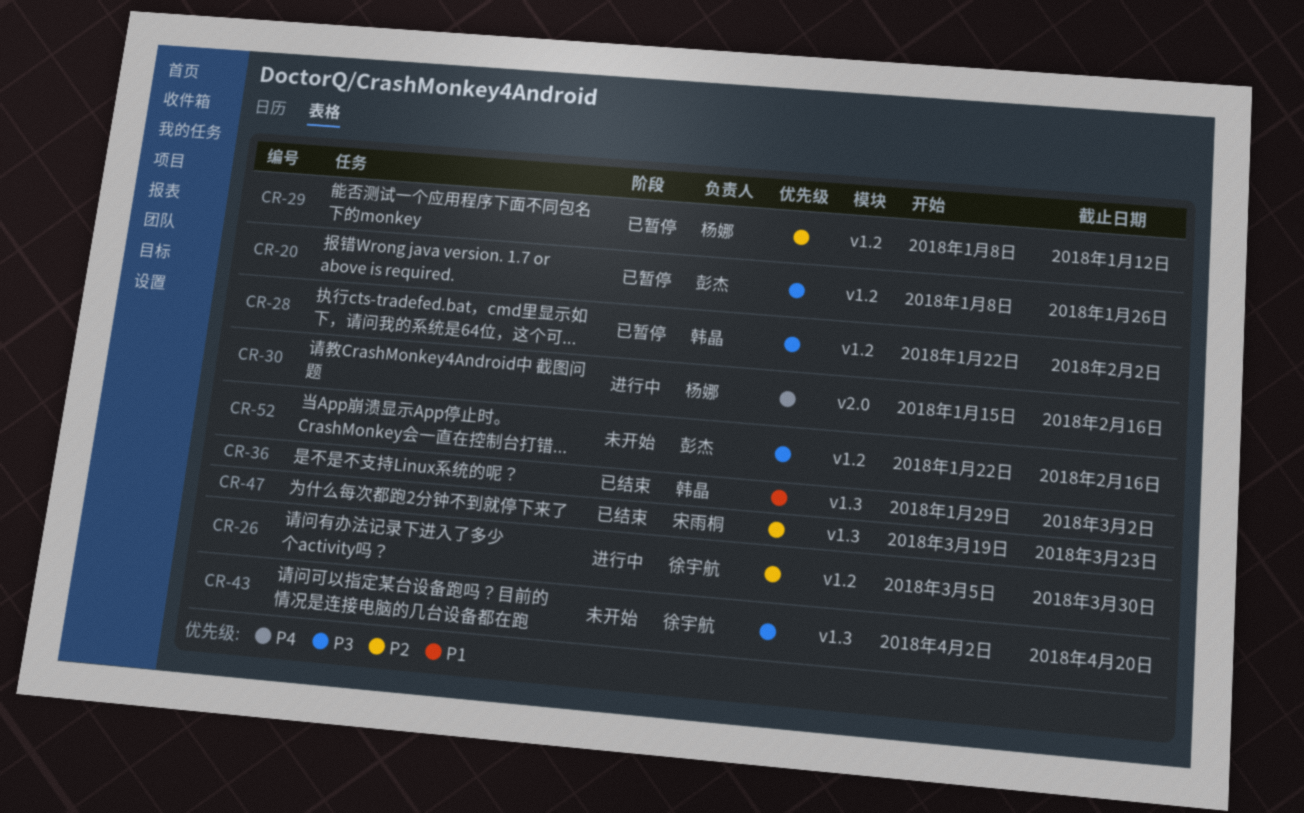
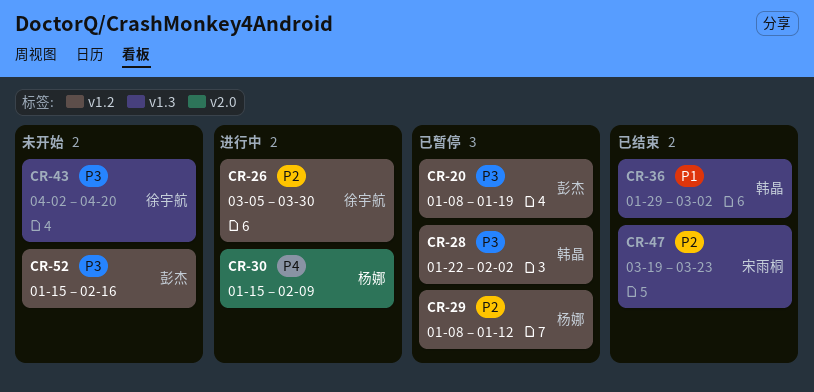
CR-20, due: Jan 26 -> Jan 19
CR-30, due: Feb 16 -> Feb 9
CR-52, start: Jan 22 -> Jan 15

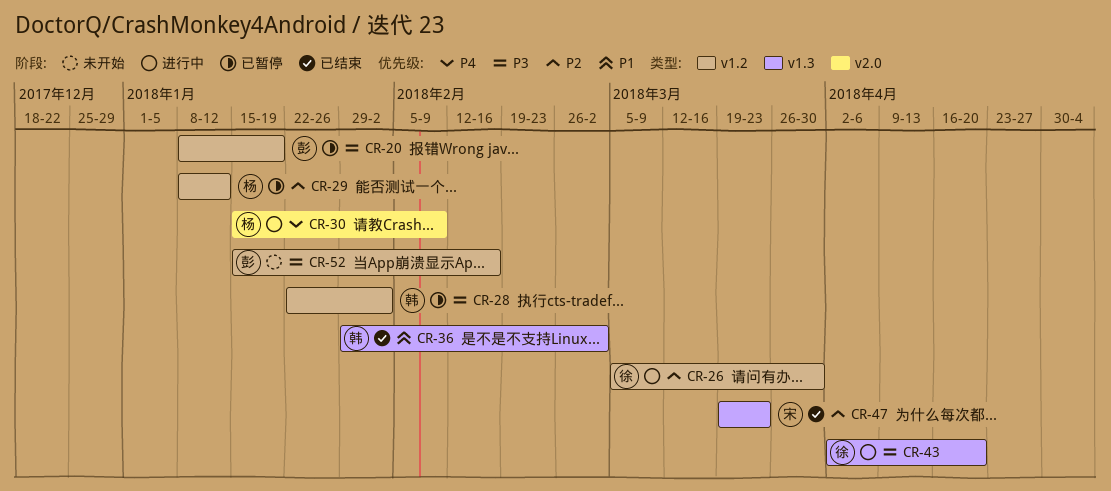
CR-43, status: 未开始 -> 进行中

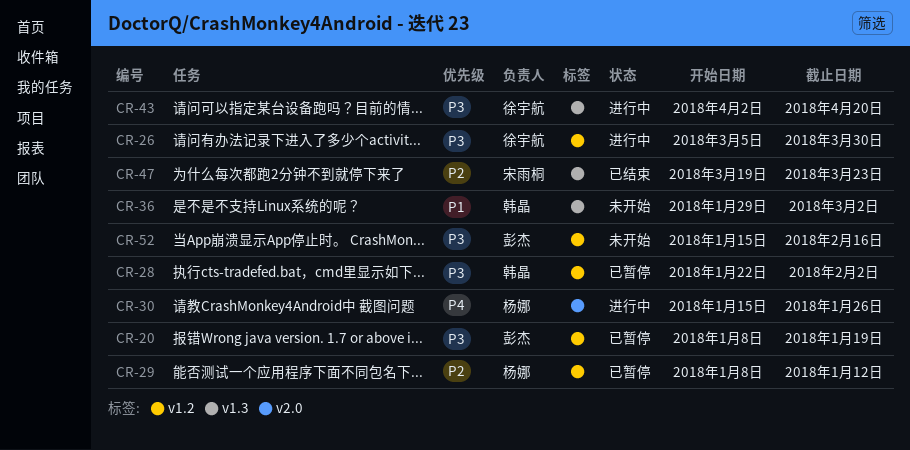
CR-26, priority: P2 -> P3
CR-30, due: Feb 9 -> Jan 26
CR-36, status: 已结束 -> 未开始

